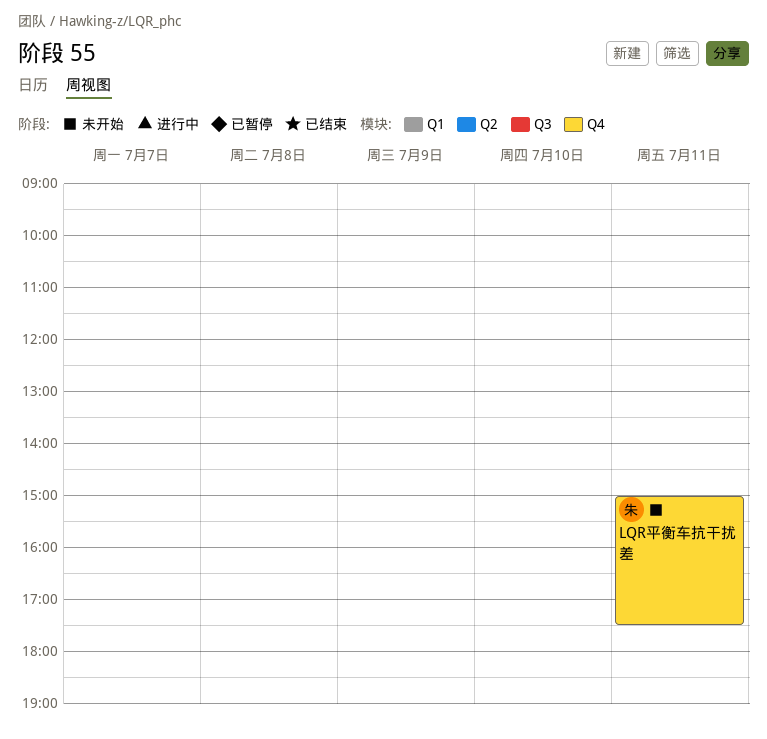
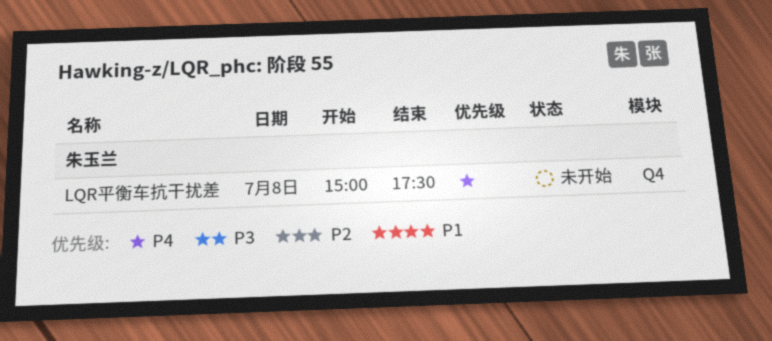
LQR平衡车抗干扰差, day: Jul 11 -> Jul 8

